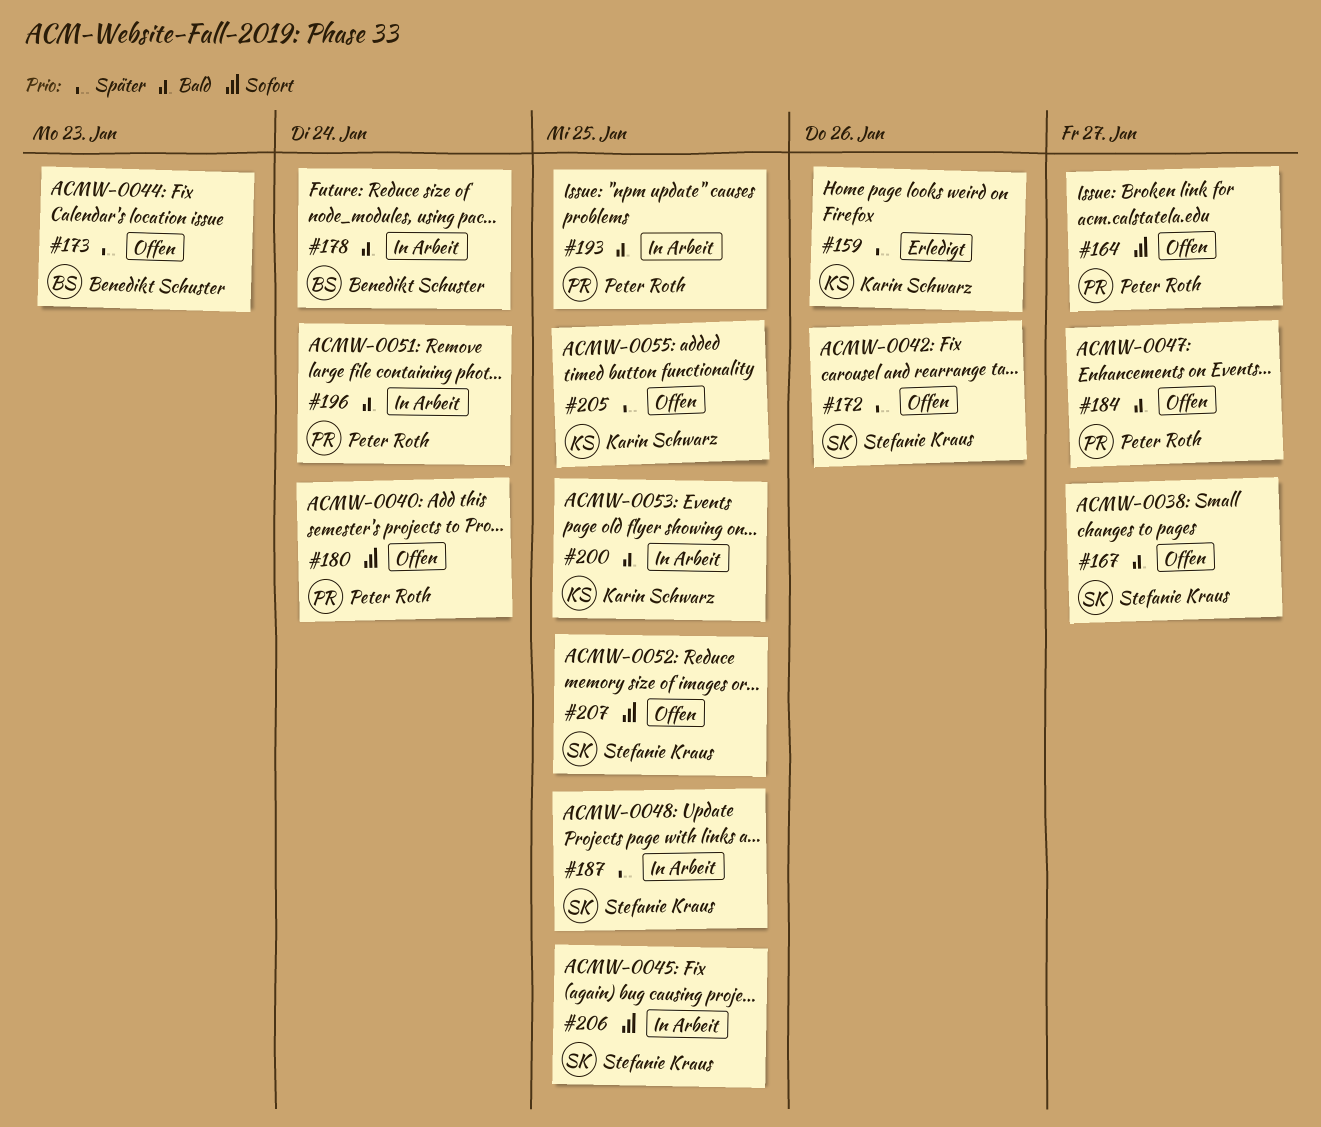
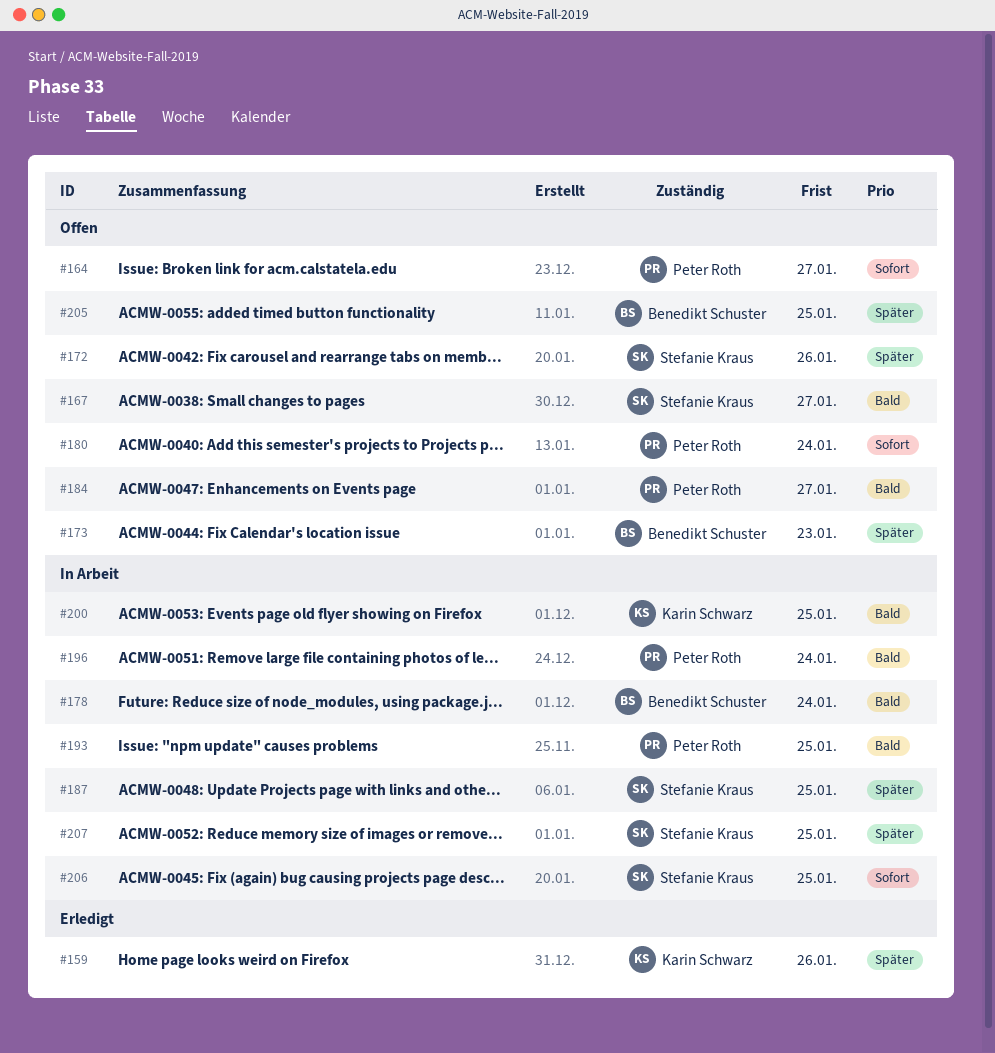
#205, owner: Karin Schwarz -> Benedikt Schuster
#207, status: Offen -> In Arbeit
#207, priority: Sofort -> Später

